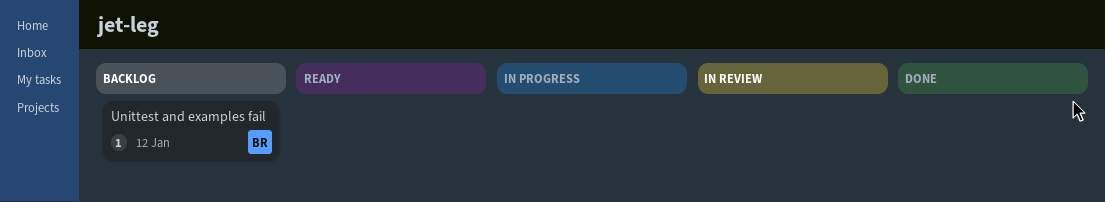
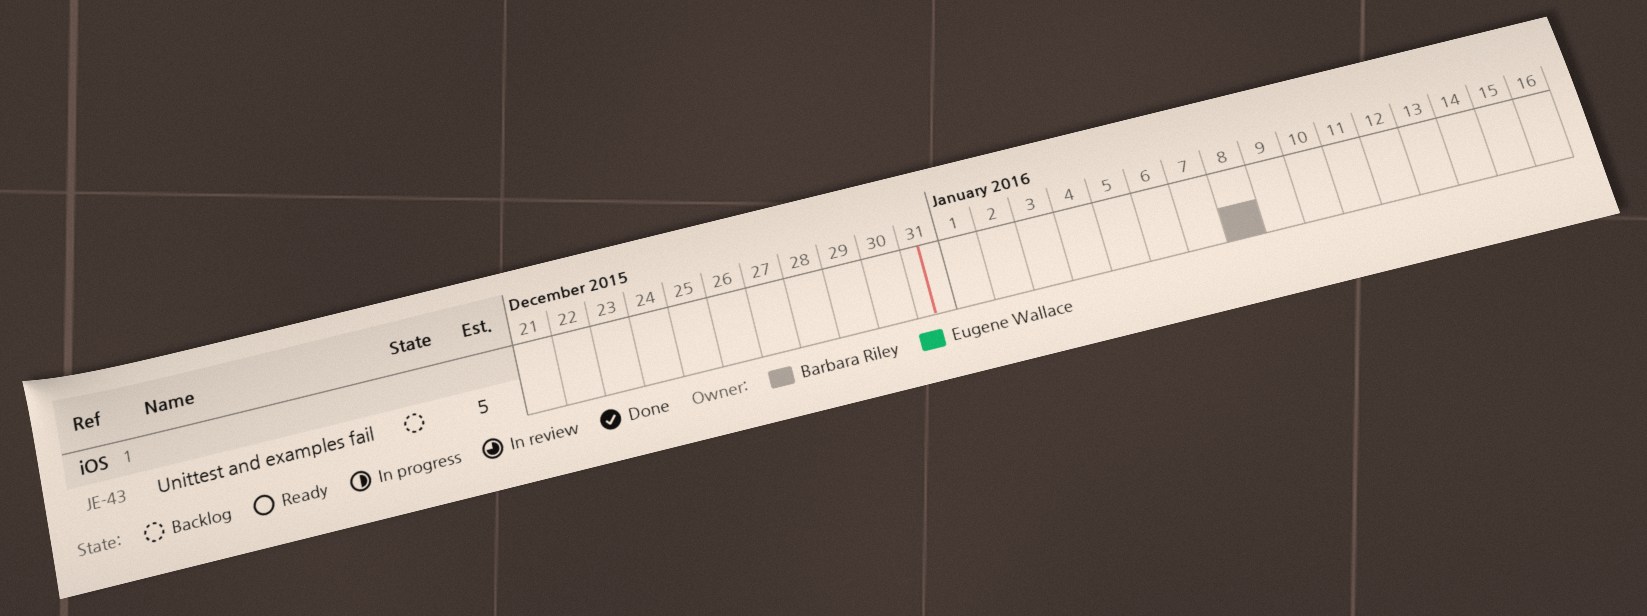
Unittest and examples fail, estimate: 1 -> 5
Unittest and examples fail, due: Jan 12 -> Jan 8

